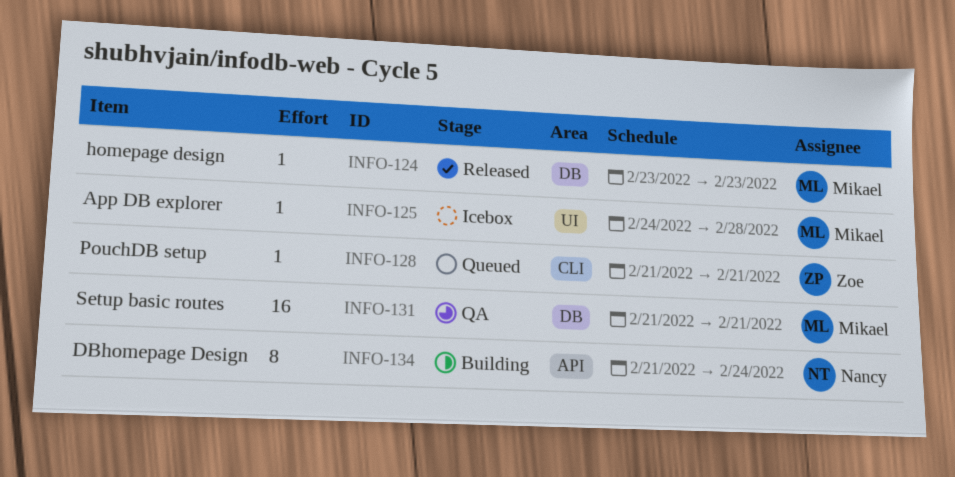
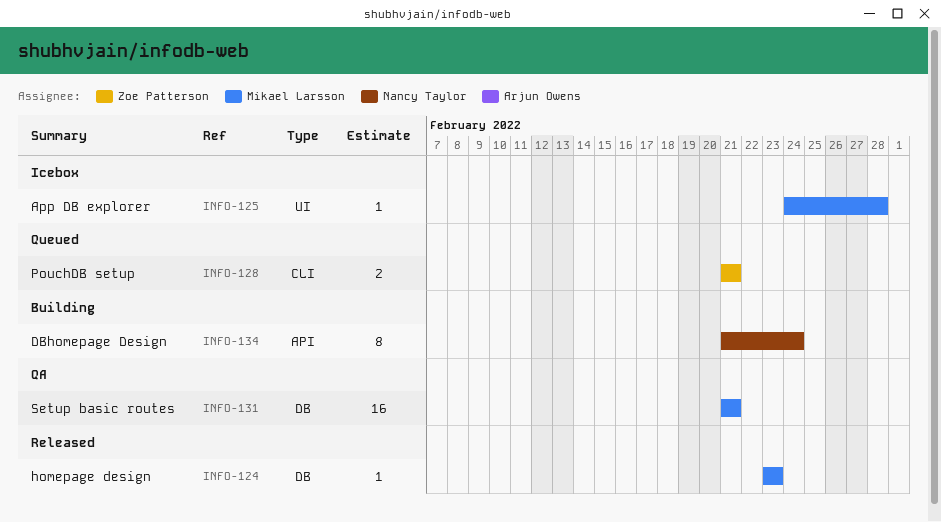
INFO-128, estimate: 1 -> 2

